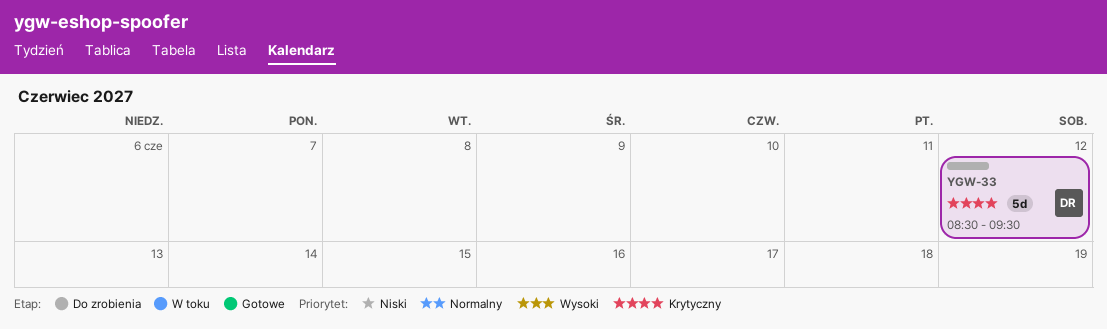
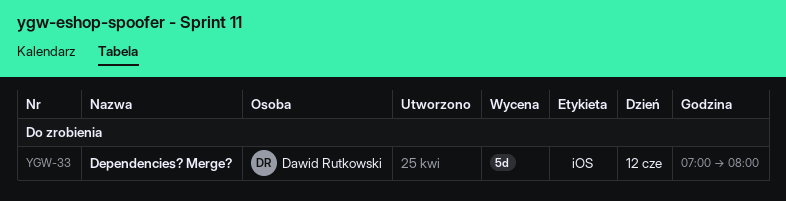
YGW-33, begins: 08:30 -> 07:00
YGW-33, ends: 09:30 -> 08:00

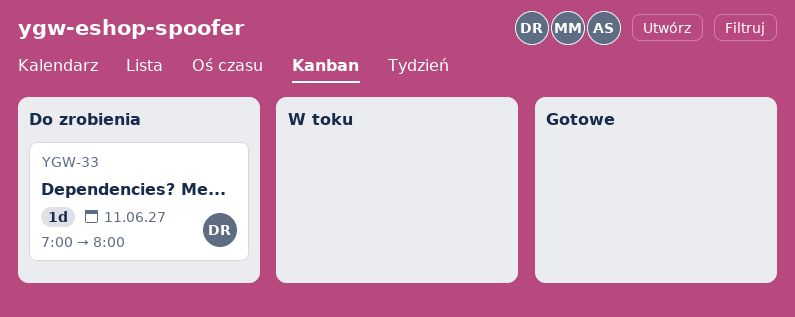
YGW-33, estimate: 5d -> 1d
YGW-33, day: Jun 12 -> Jun 11

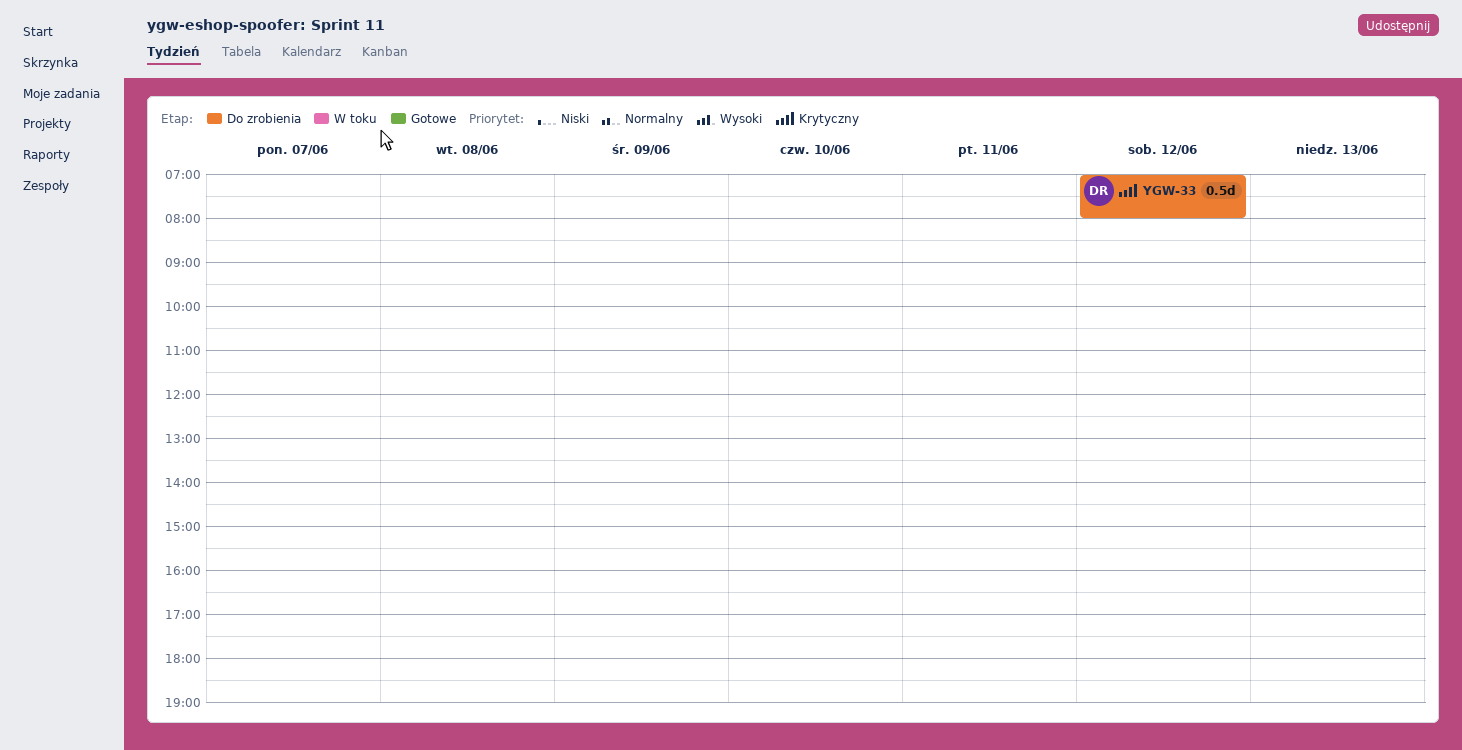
YGW-33, estimate: 1d -> 0.5d
YGW-33, day: Jun 11 -> Jun 12

